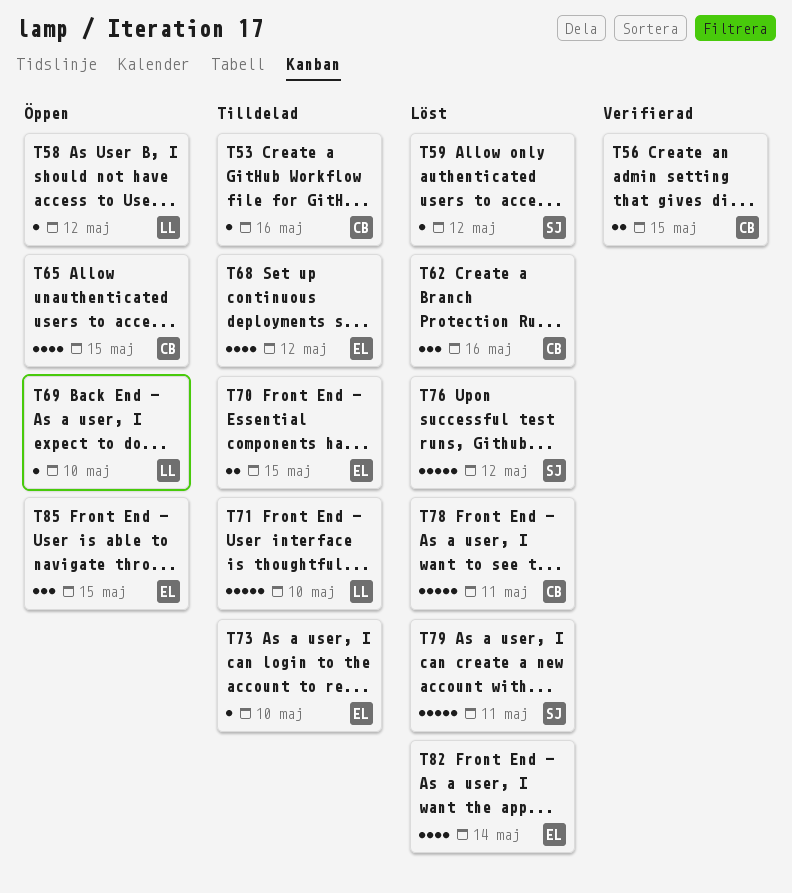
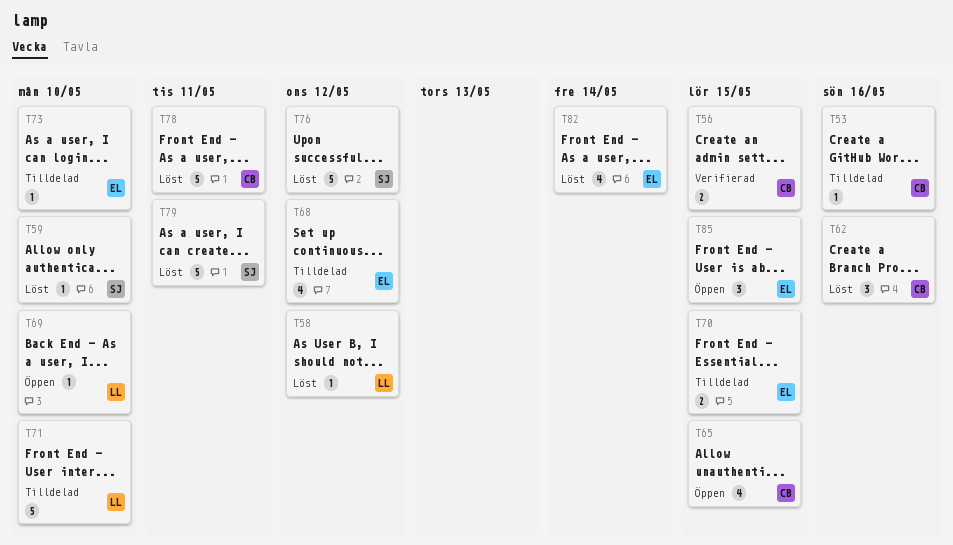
T58, status: Öppen -> Löst
T59, due: May 12 -> May 10

